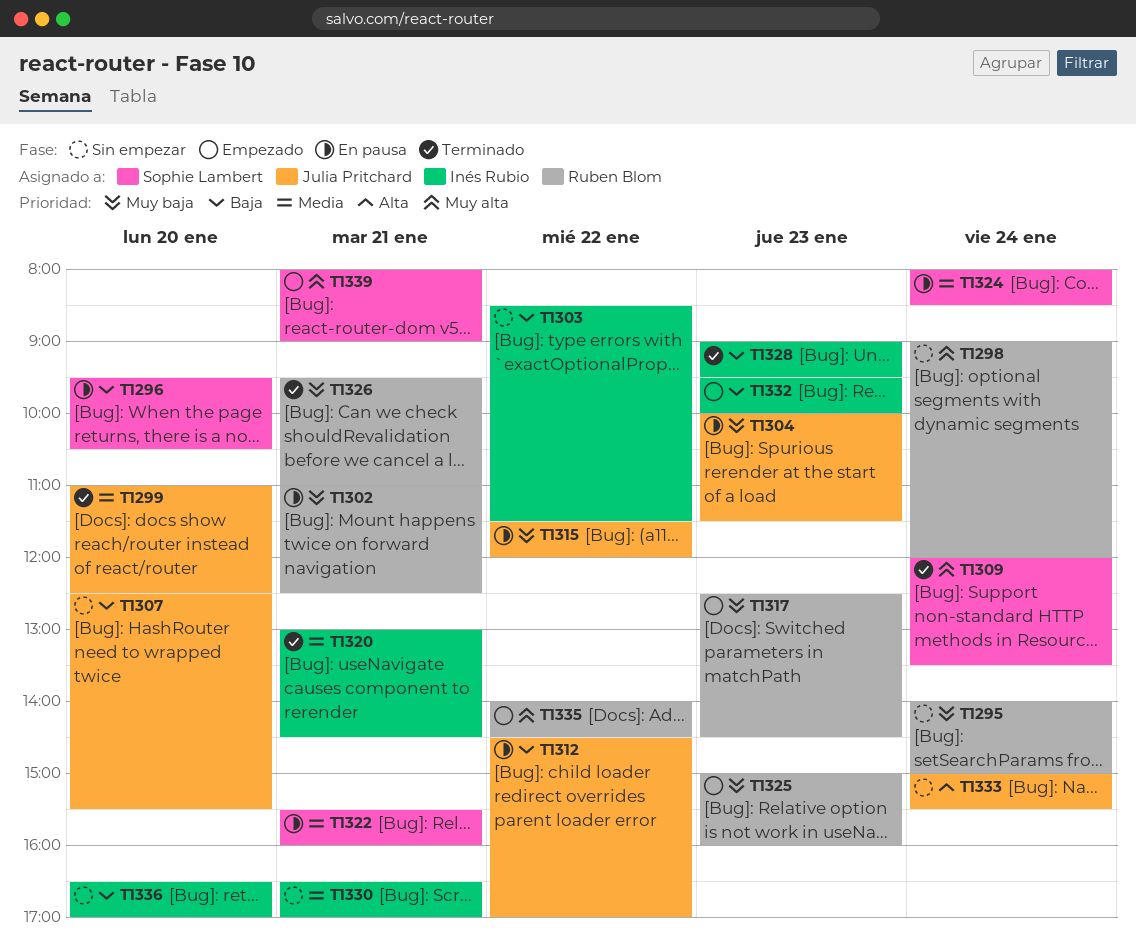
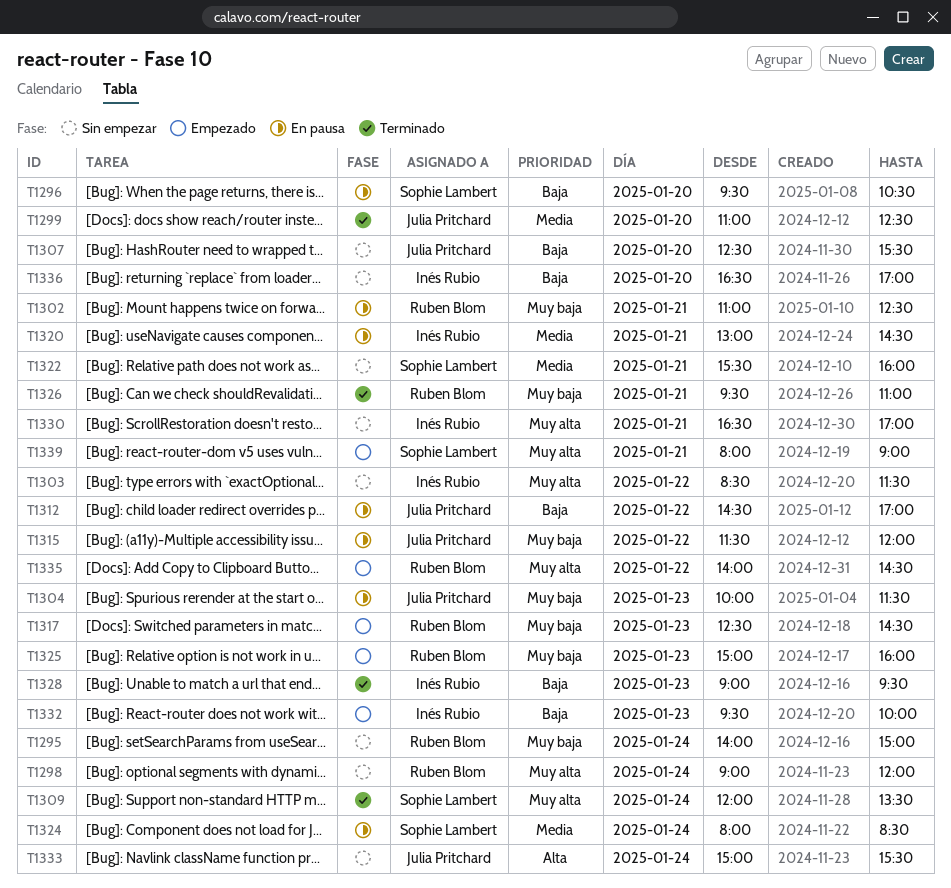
T1303, priority: Baja -> Muy alta
T1320, status: Terminado -> En pausa
T1322, status: En pausa -> Sin empezar
T1330, priority: Media -> Muy alta

